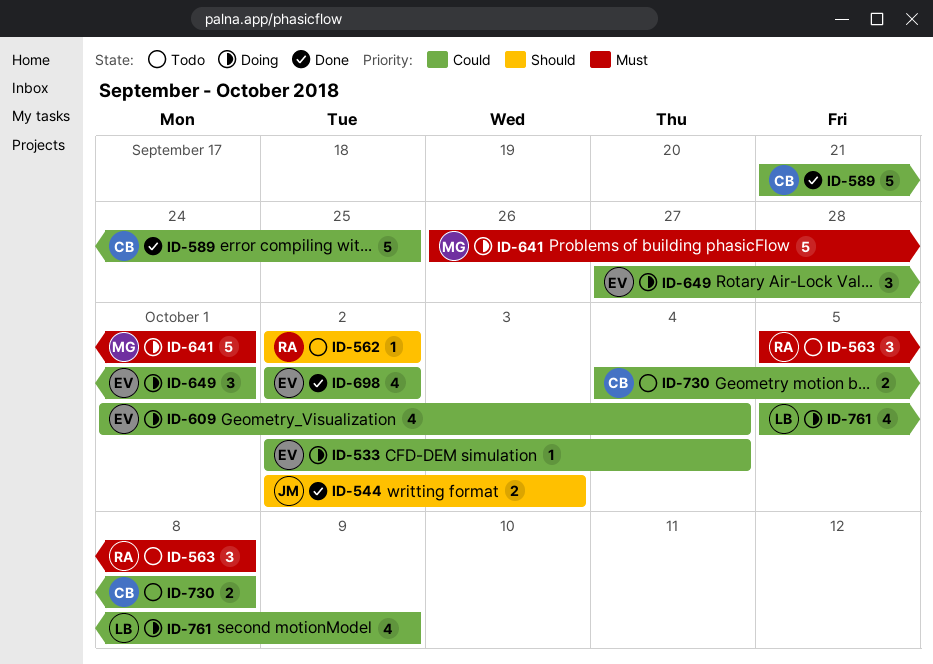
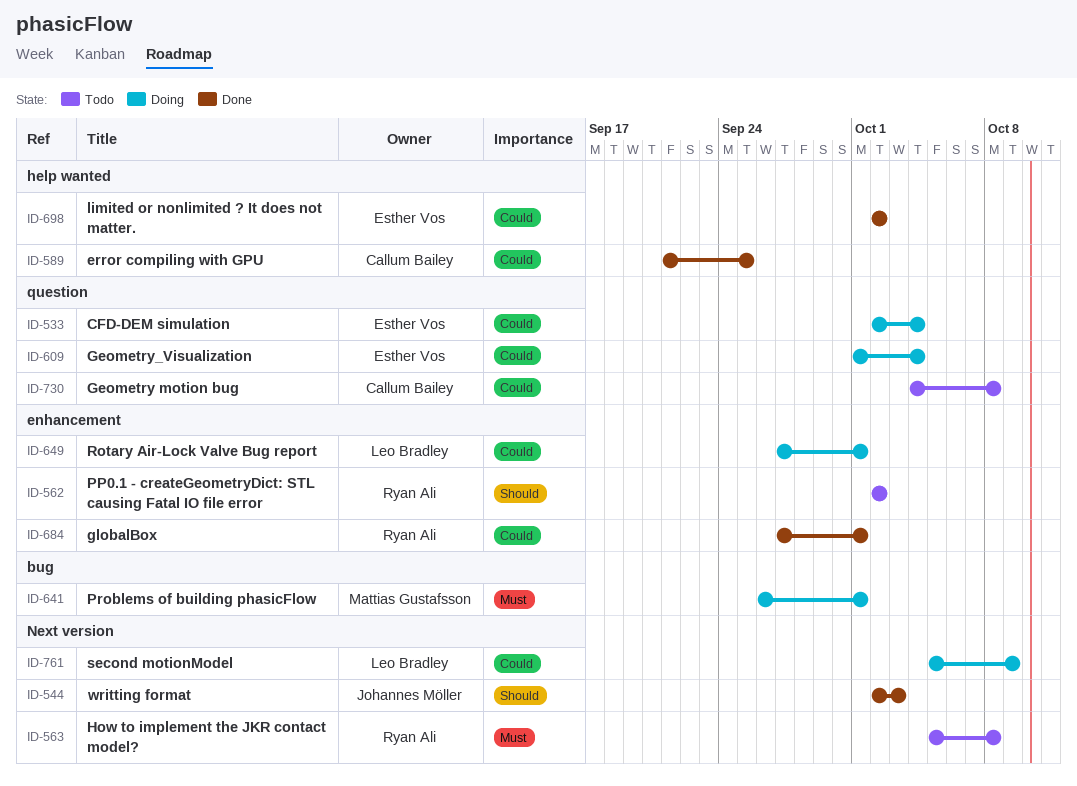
ID-649, owner: Esther Vos -> Leo Bradley
ID-684: none -> present

